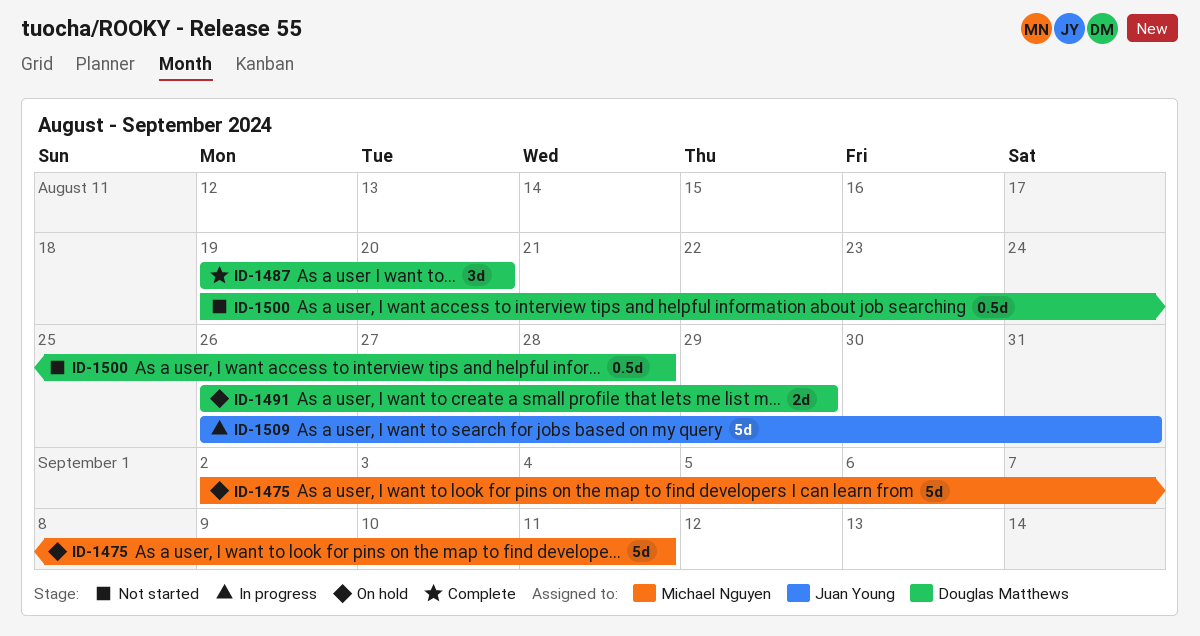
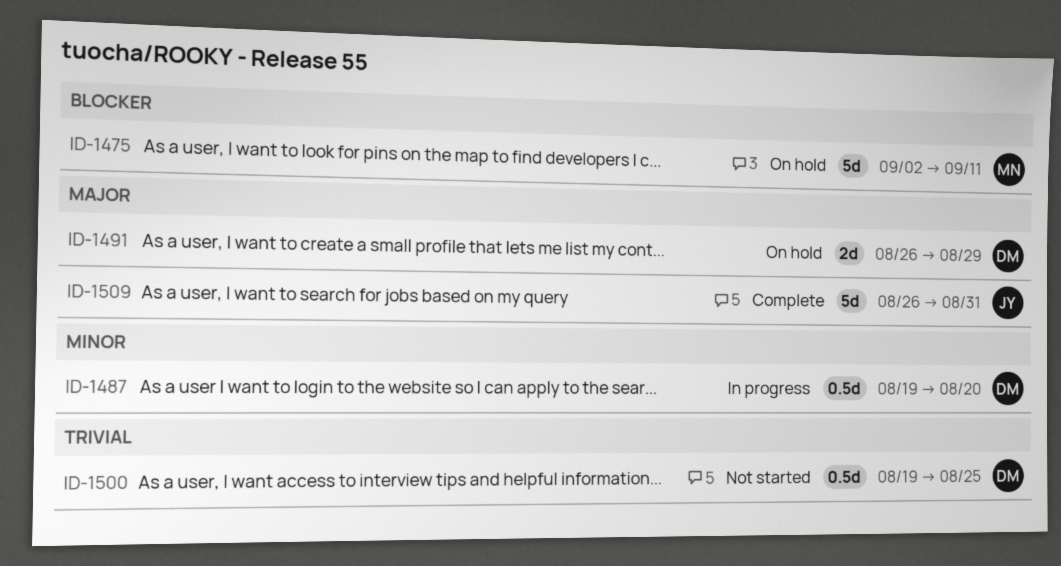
ID-1487, status: Complete -> In progress
ID-1487, estimate: 3d -> 0.5d
ID-1500, due: Aug 28 -> Aug 25
ID-1509, status: In progress -> Complete

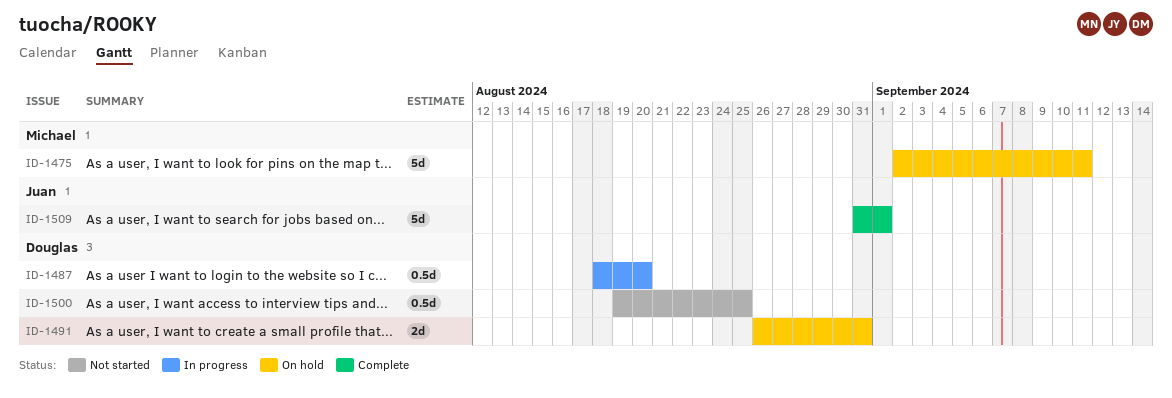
ID-1487, start: Aug 19 -> Aug 18
ID-1491, due: Aug 29 -> Aug 31
ID-1509, start: Aug 26 -> Aug 31
ID-1509, due: Aug 31 -> Sep 1

